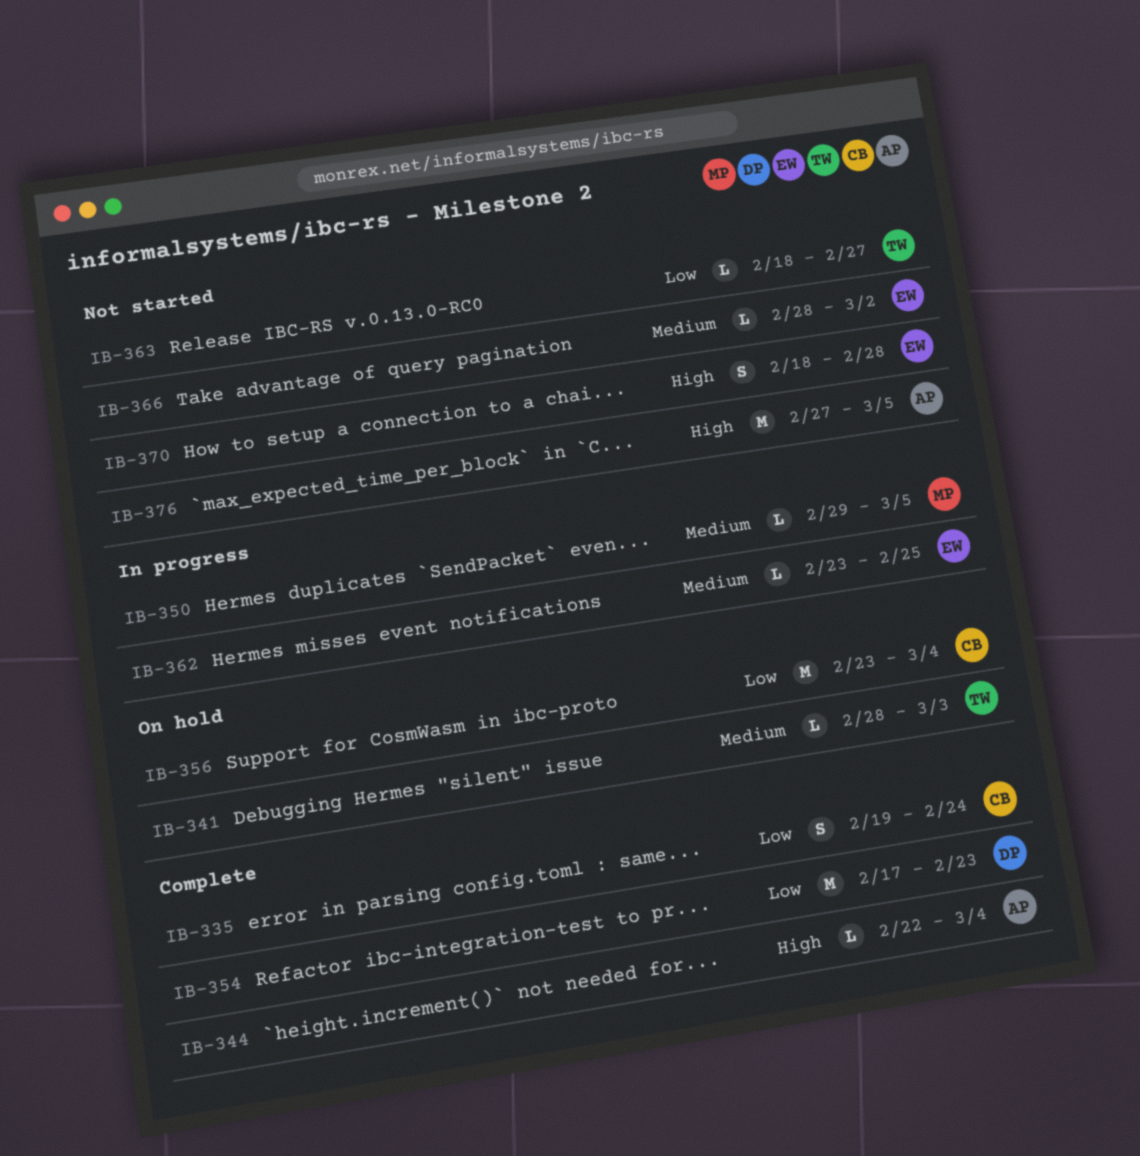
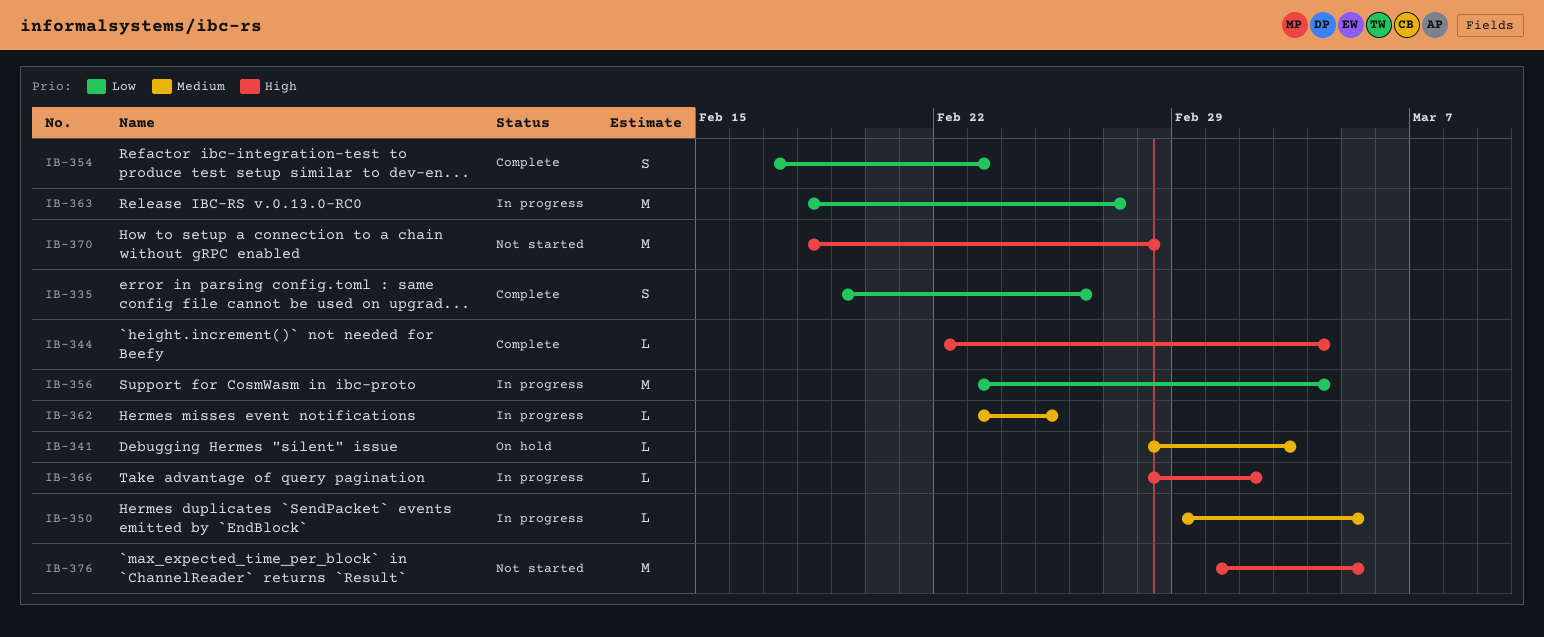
IB-335, due: Feb 24 -> Feb 26
IB-354, estimate: M -> S
IB-356, status: On hold -> In progress
IB-363, status: Not started -> In progress
IB-363, estimate: L -> M
IB-366, status: Not started -> In progress
IB-366, priority: Medium -> High
IB-370, estimate: S -> M
IB-376, start: Feb 27 -> Mar 1

